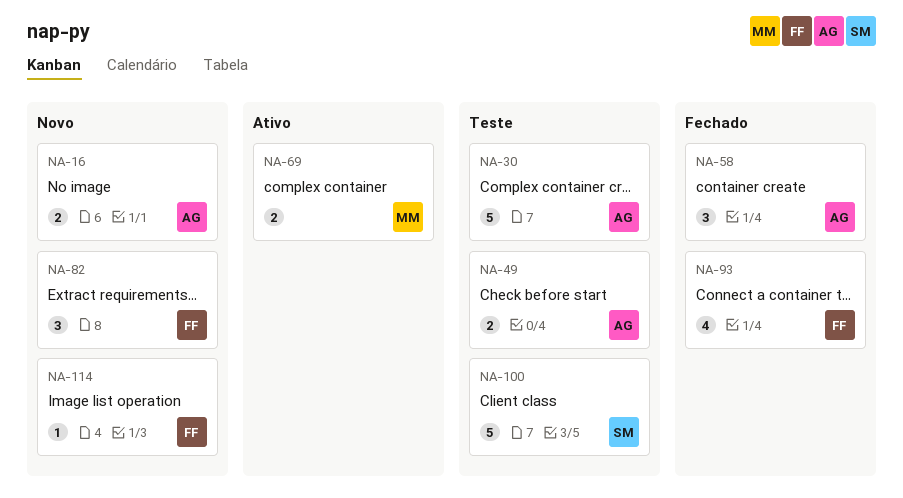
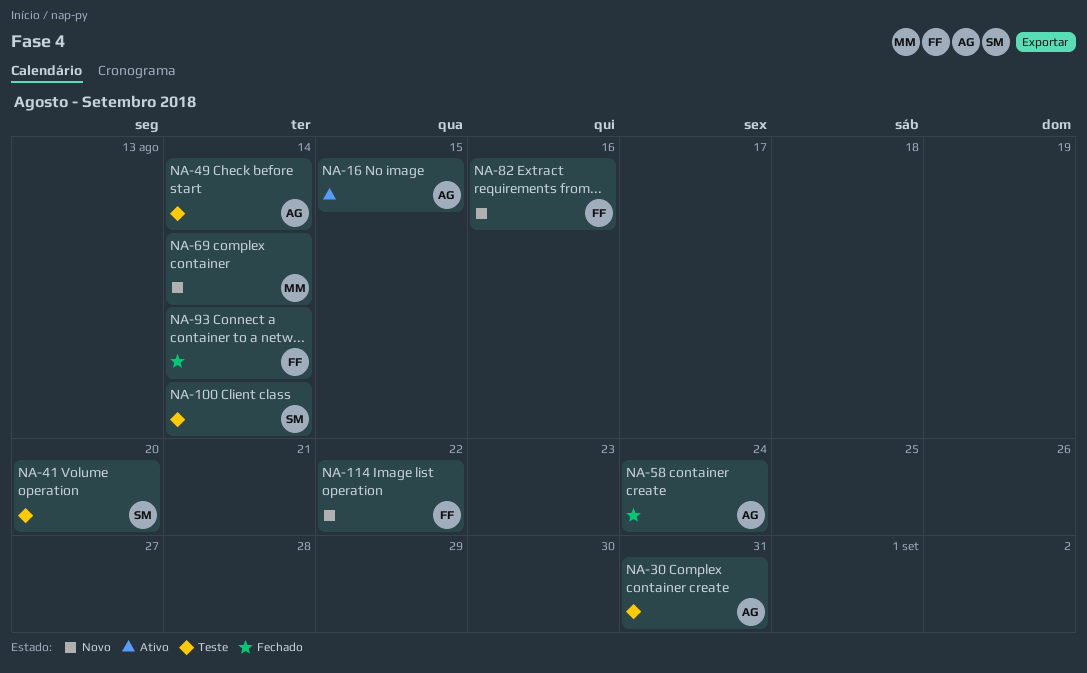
NA-16, status: Novo -> Ativo
NA-41: none -> present
NA-69, status: Ativo -> Novo

